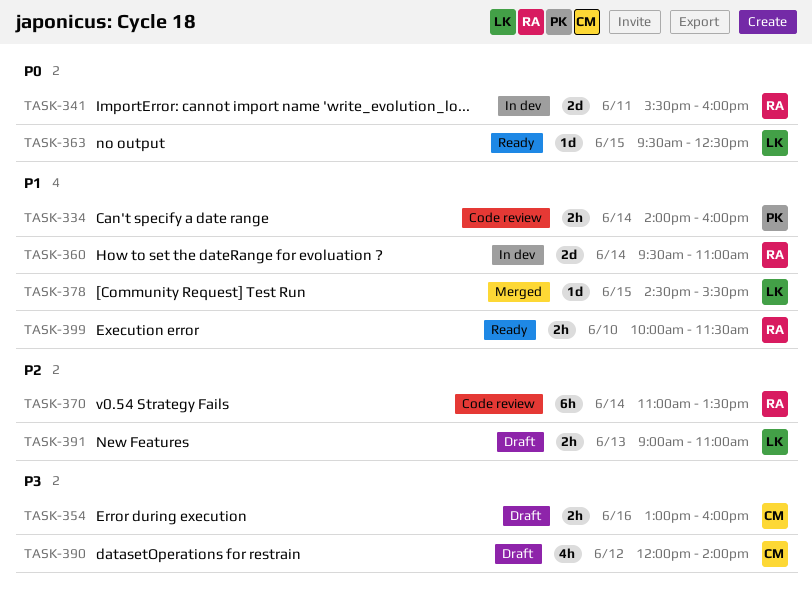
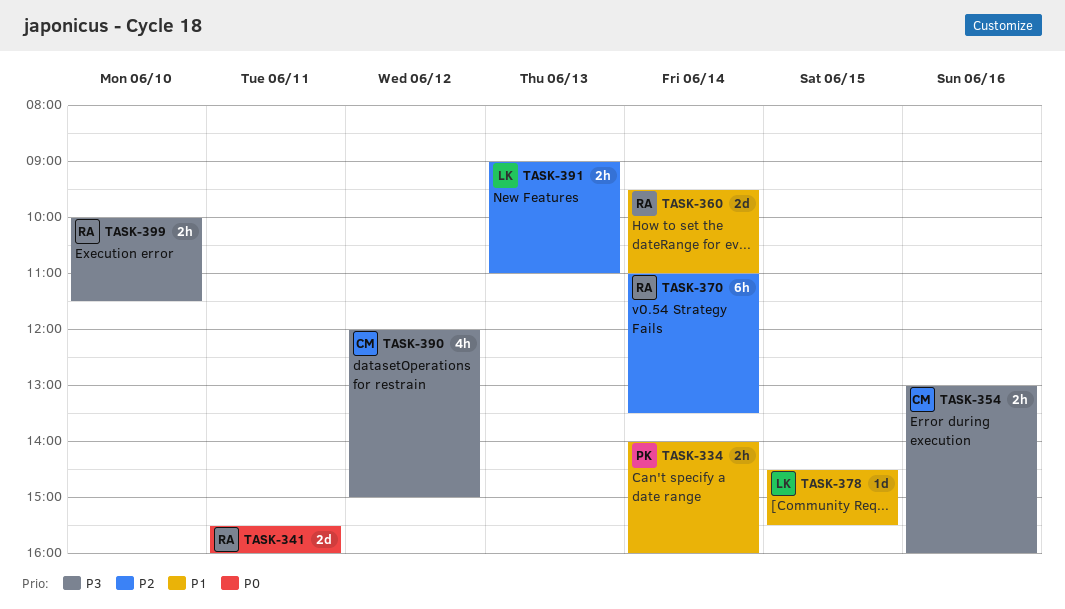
TASK-363: present -> none
TASK-390, ends: 14:00 -> 15:00
TASK-399, priority: P1 -> P3

